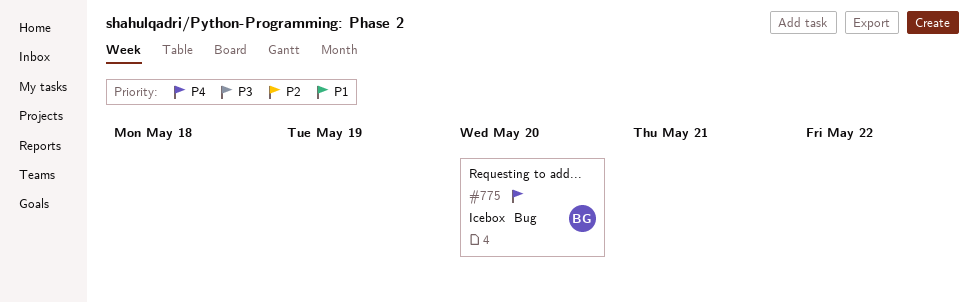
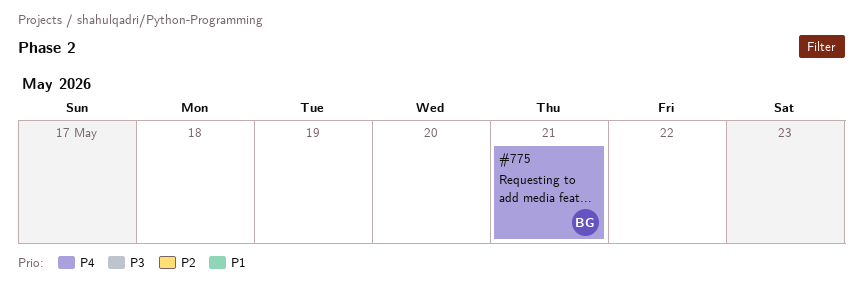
#775, due: May 20 -> May 21

